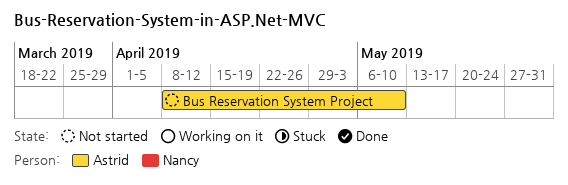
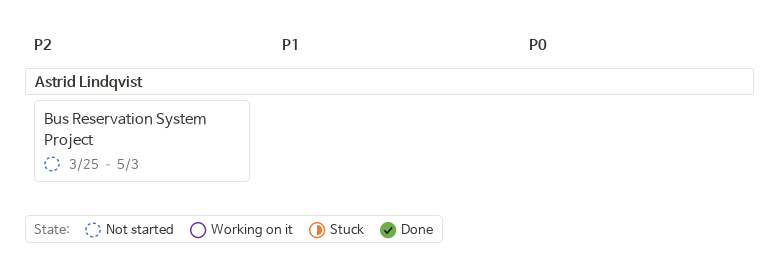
Bus Reservation System Project, start: Apr 8 -> Mar 25
Bus Reservation System Project, due: May 10 -> May 3

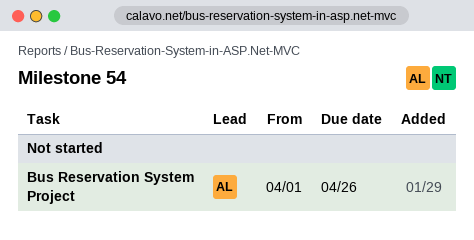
Bus Reservation System Project, start: Mar 25 -> Apr 1
Bus Reservation System Project, due: May 3 -> Apr 26

